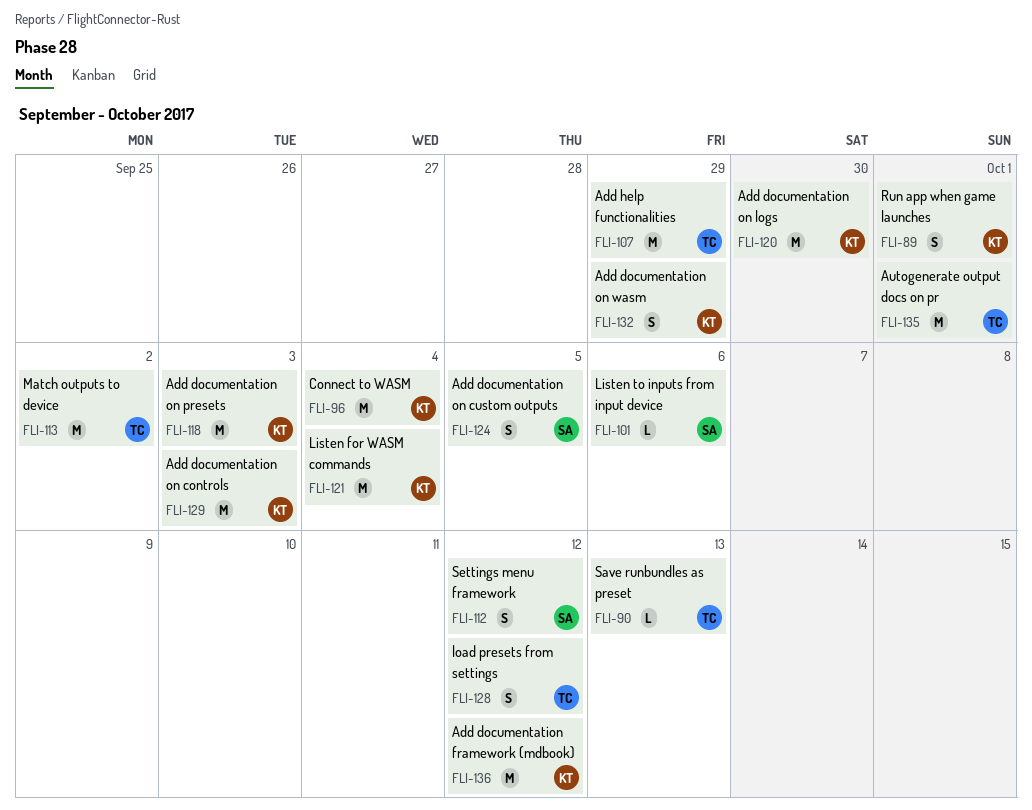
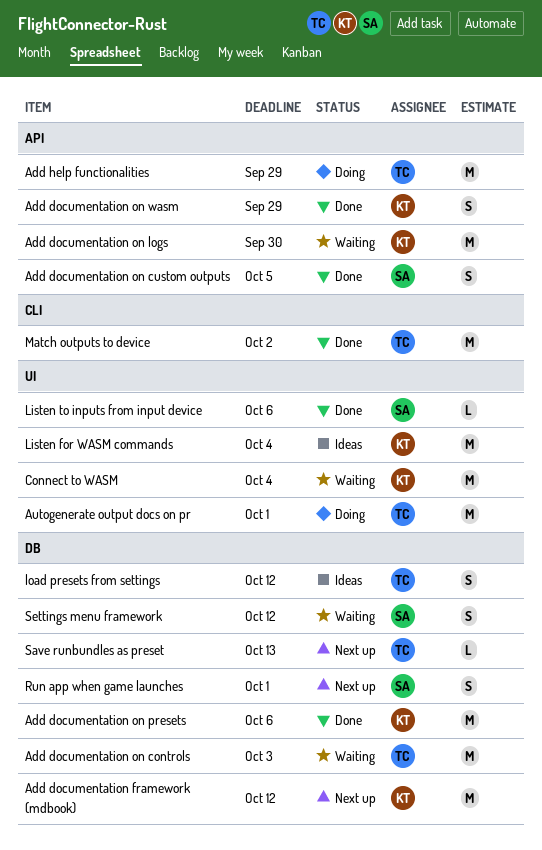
Add documentation on controls, owner: KT -> TC
Add documentation on presets, due: Oct 3 -> Oct 6
Run app when game launches, owner: KT -> SA

